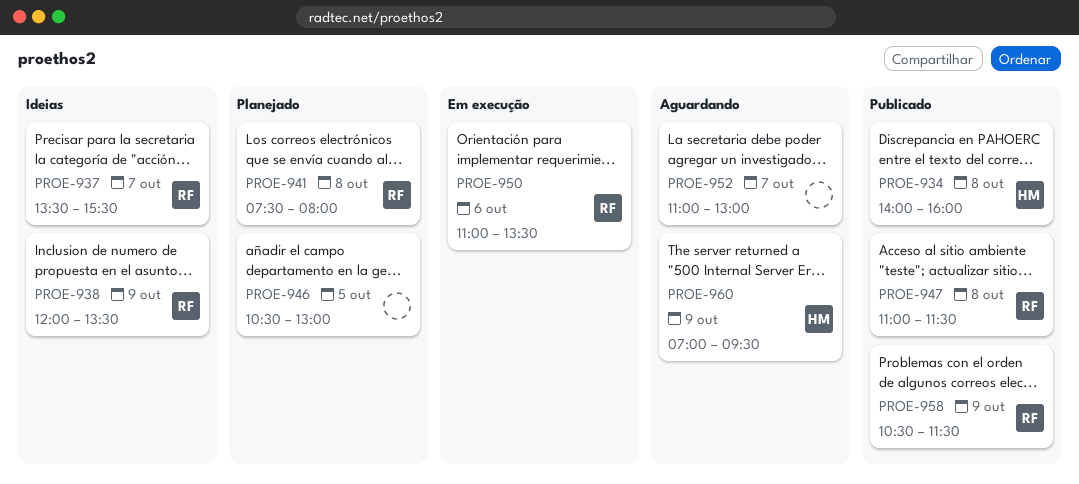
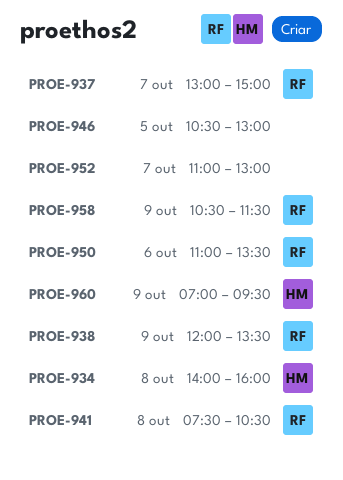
PROE-937, begins: 13:30 -> 13:00
PROE-937, ends: 15:30 -> 15:00
PROE-941, ends: 08:00 -> 10:30
PROE-947: present -> none

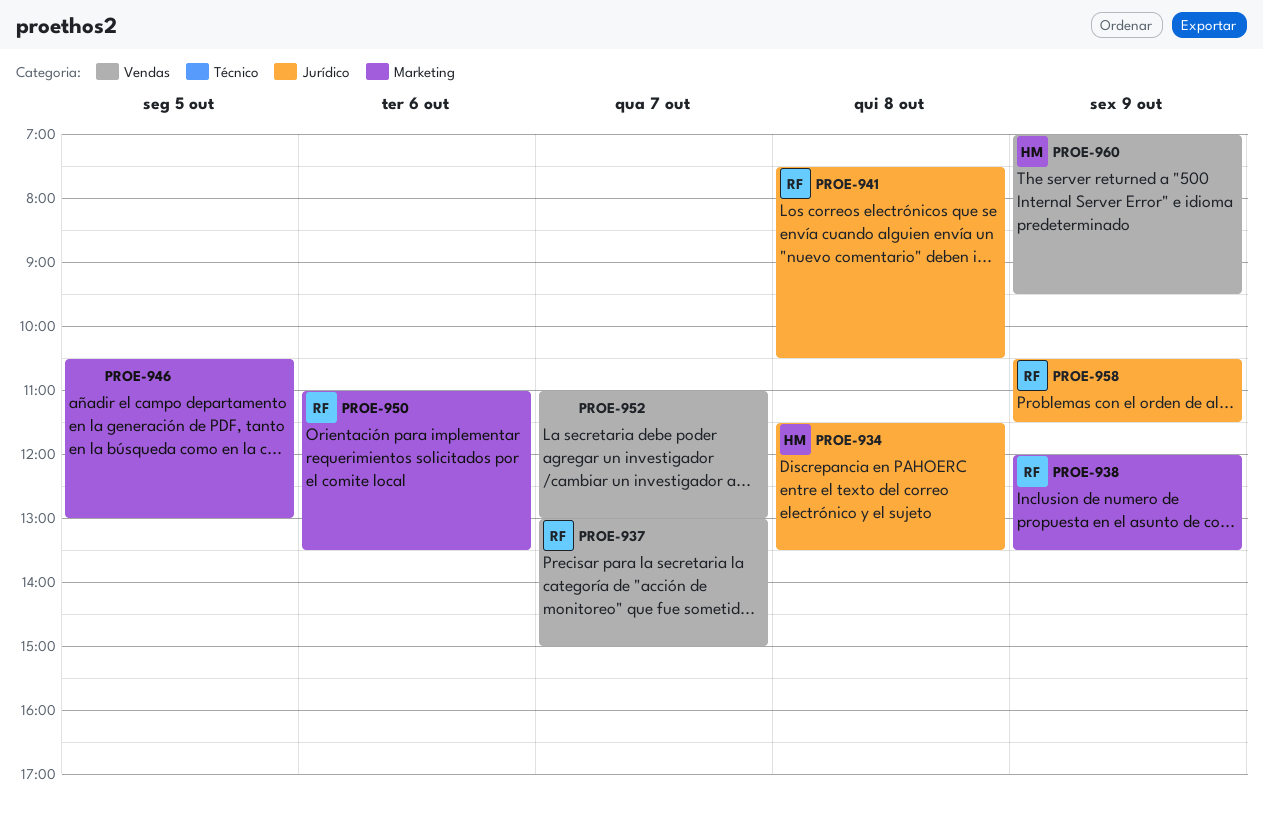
PROE-934, begins: 14:00 -> 11:30
PROE-934, ends: 16:00 -> 13:30

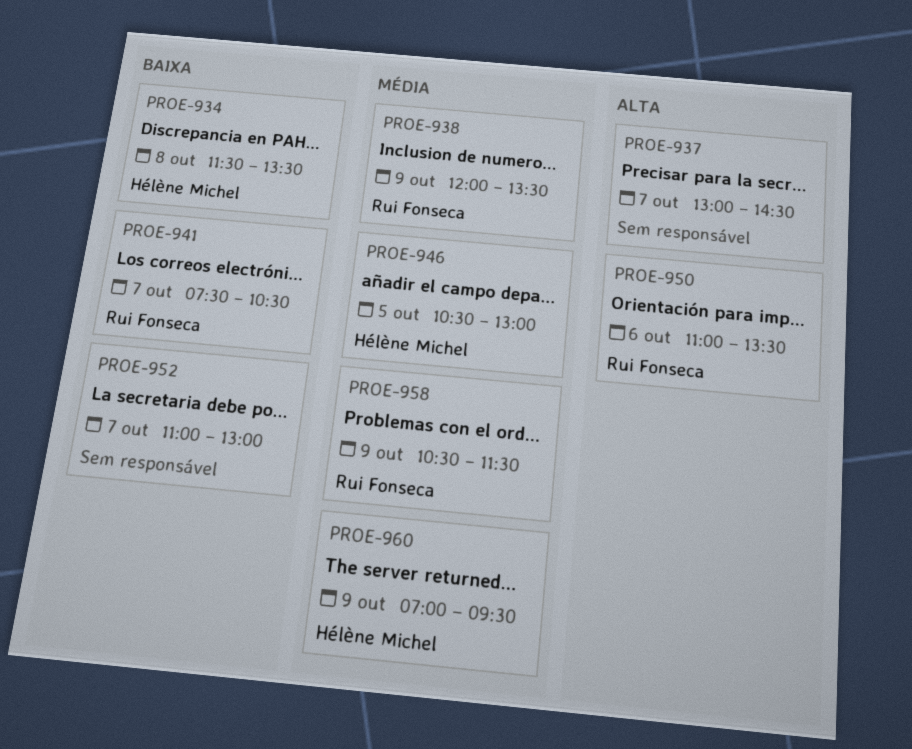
PROE-937, owner: Rui Fonseca -> none
PROE-937, ends: 15:00 -> 14:30
PROE-941, day: Oct 8 -> Oct 7
PROE-946, owner: none -> Hélène Michel

